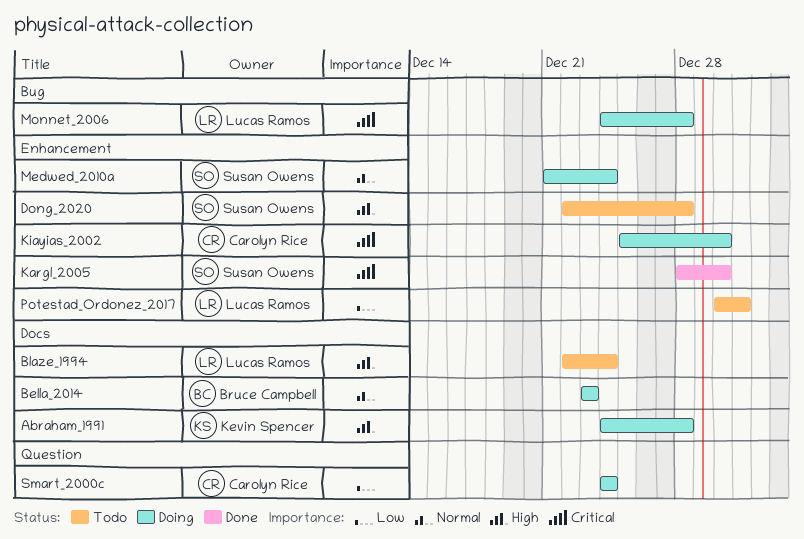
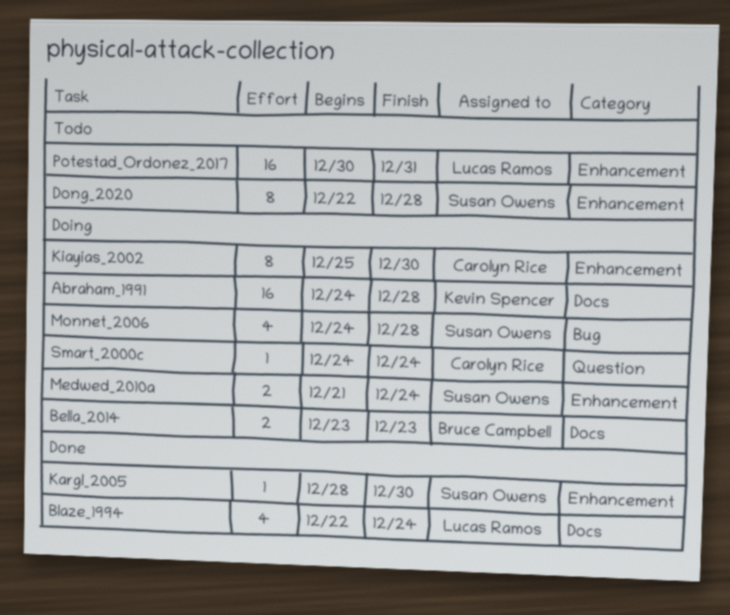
Blaze_1994, status: Todo -> Done
Monnet_2006, owner: Lucas Ramos -> Susan Owens

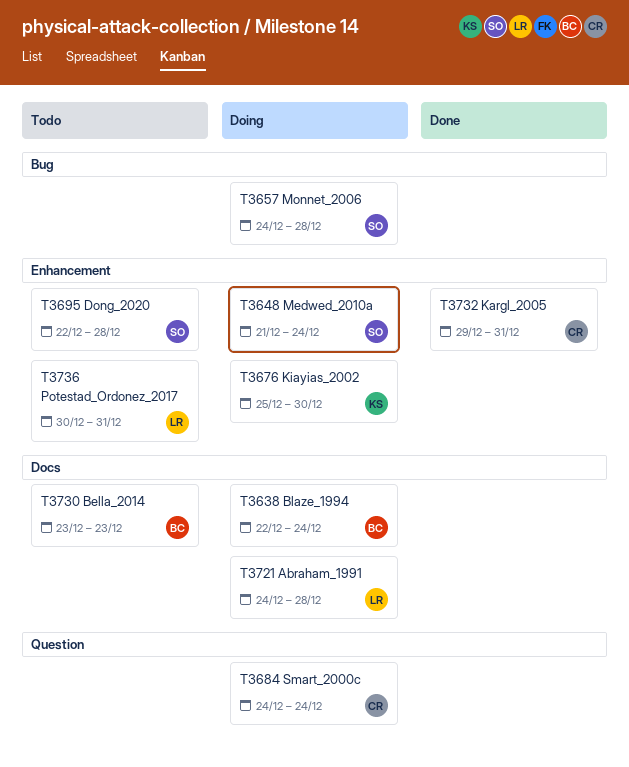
Abraham_1991, owner: Kevin Spencer -> Lucas Ramos
Bella_2014, status: Doing -> Todo
Blaze_1994, status: Done -> Doing
Blaze_1994, owner: Lucas Ramos -> Bruce Campbell
Kargl_2005, owner: Susan Owens -> Carolyn Rice
Kargl_2005, start: Dec 28 -> Dec 29
Kargl_2005, due: Dec 30 -> Dec 31
Kiayias_2002, owner: Carolyn Rice -> Kevin Spencer

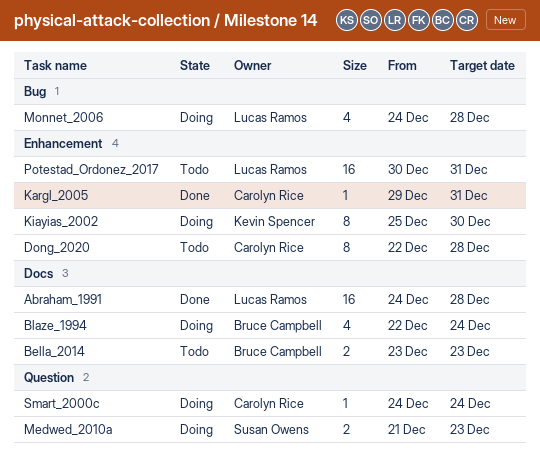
Abraham_1991, status: Doing -> Done
Dong_2020, owner: Susan Owens -> Carolyn Rice
Medwed_2010a, label: Enhancement -> Question
Medwed_2010a, due: Dec 24 -> Dec 23
Monnet_2006, owner: Susan Owens -> Lucas Ramos

